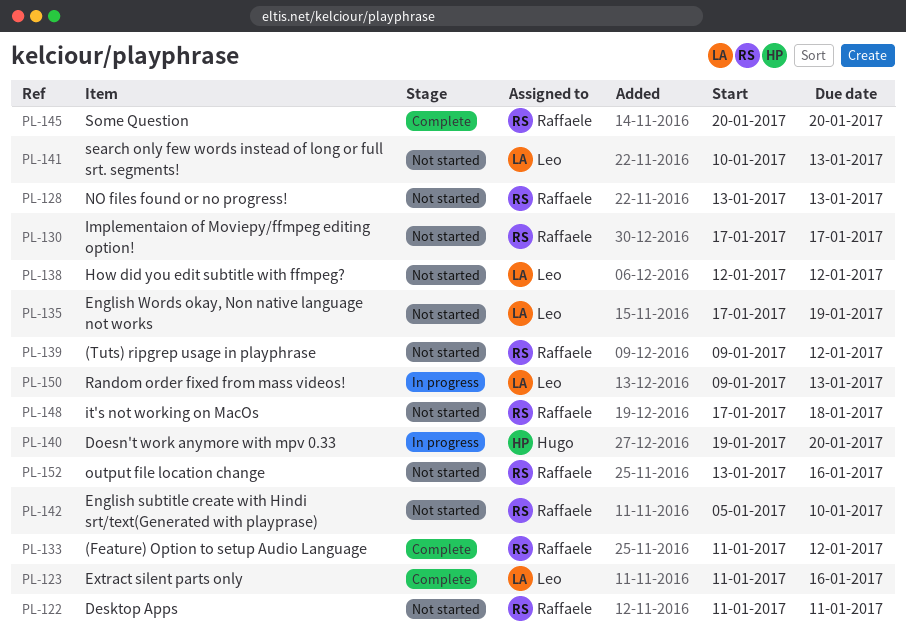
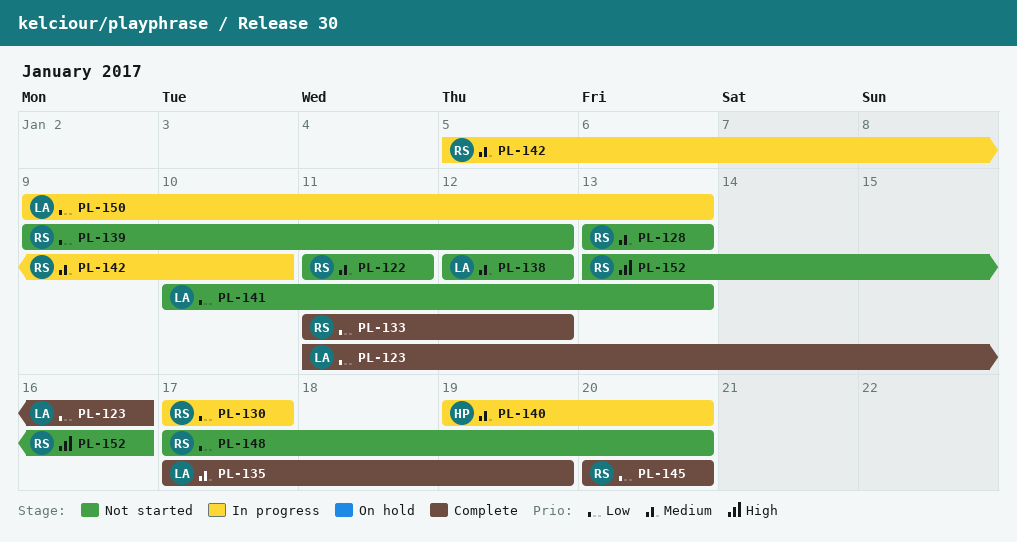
PL-130, status: Not started -> In progress
PL-135, status: Not started -> Complete
PL-142, status: Not started -> In progress
PL-148, due: Jan 18 -> Jan 20

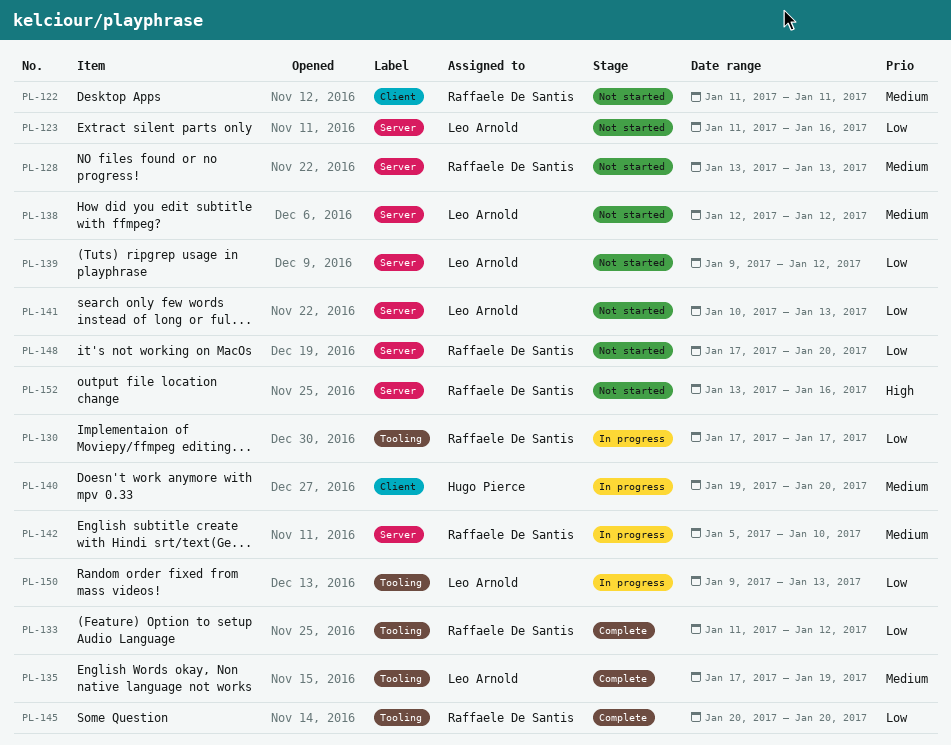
PL-123, status: Complete -> Not started
PL-139, owner: Raffaele De Santis -> Leo Arnold

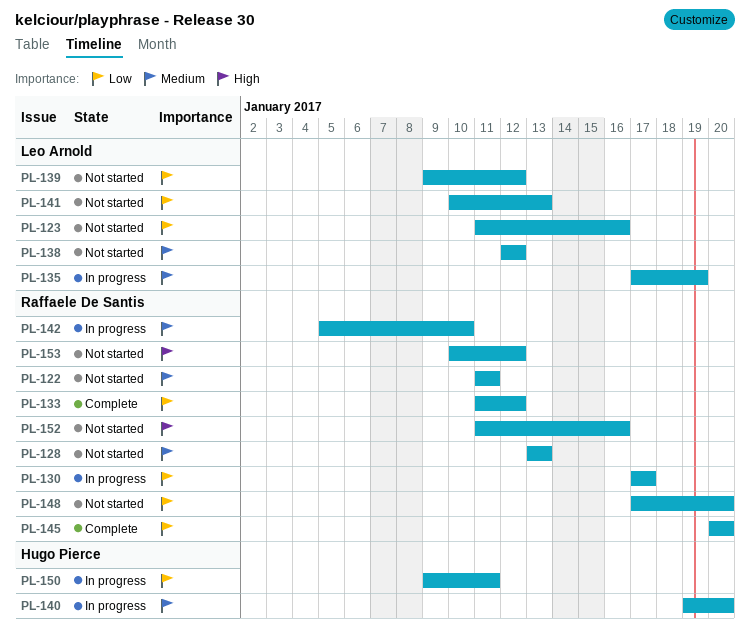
PL-135, status: Complete -> In progress
PL-150, owner: Leo Arnold -> Hugo Pierce
PL-150, due: Jan 13 -> Jan 11
PL-152, start: Jan 13 -> Jan 11
PL-153: none -> present

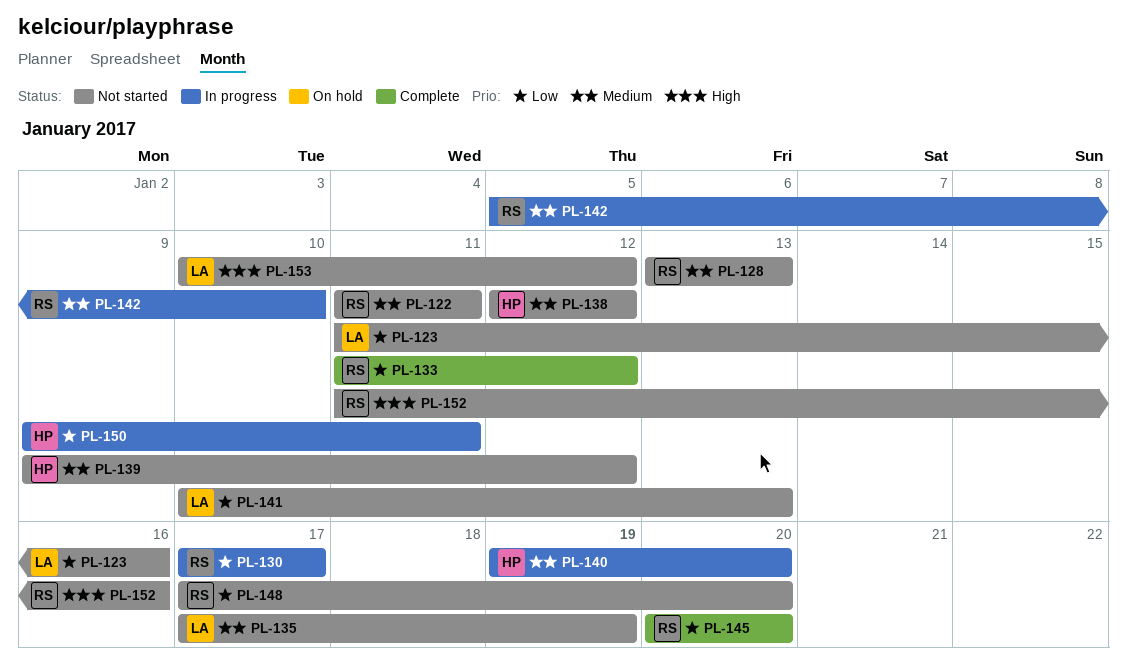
PL-135, status: In progress -> Not started
PL-138, owner: Leo Arnold -> Hugo Pierce
PL-139, owner: Leo Arnold -> Hugo Pierce
PL-139, priority: Low -> Medium
PL-153, owner: Raffaele De Santis -> Leo Arnold

